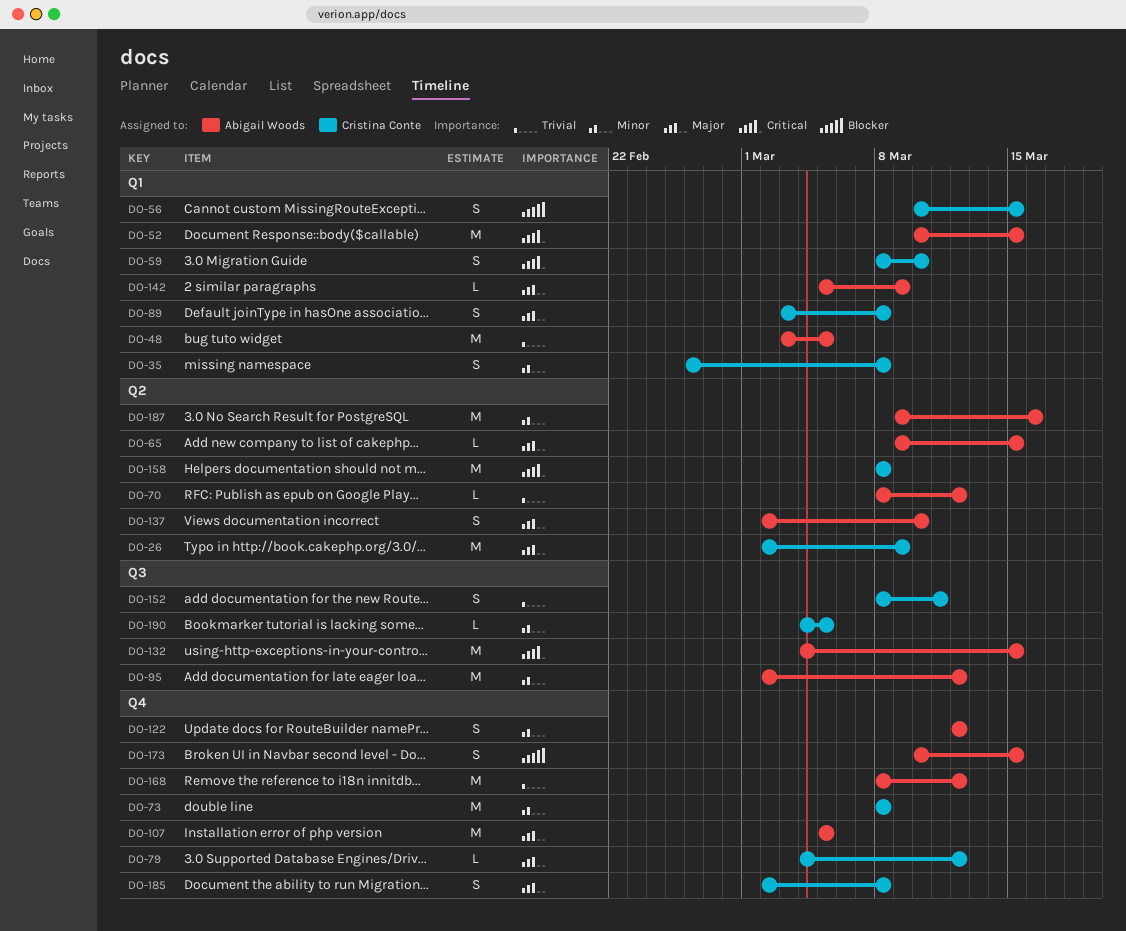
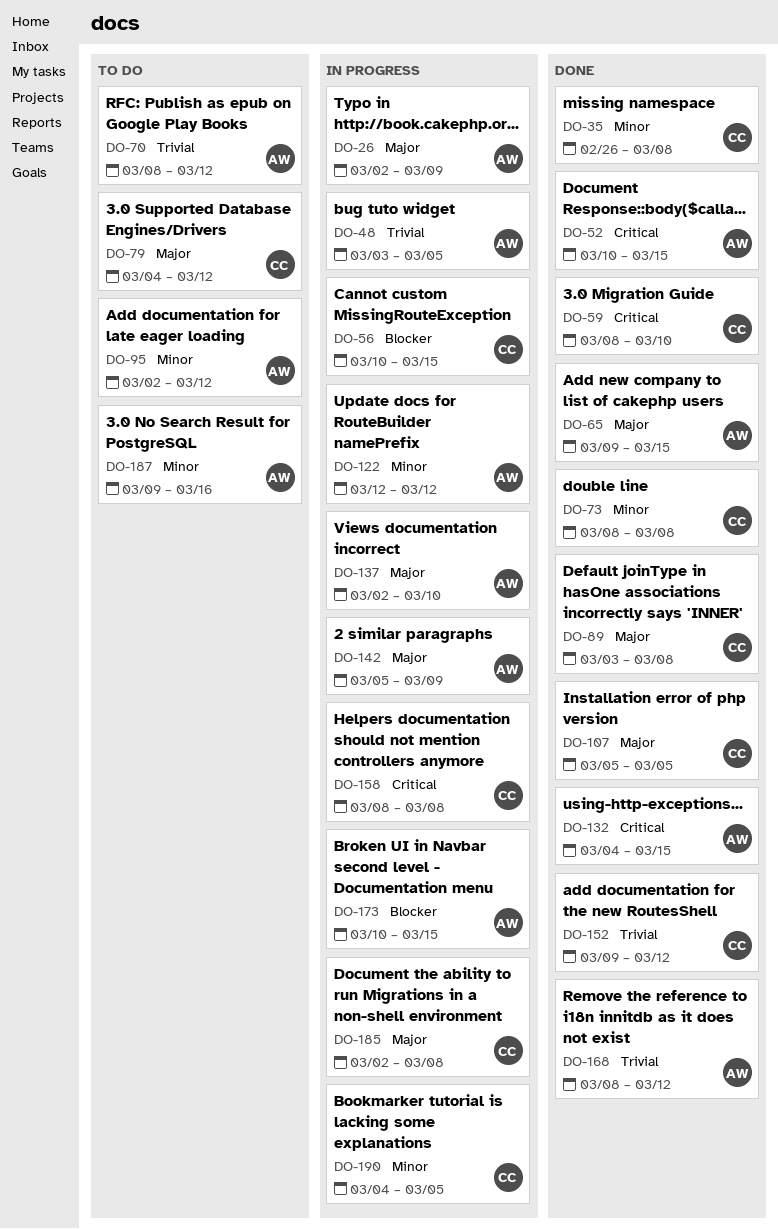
DO-26, owner: Cristina Conte -> Abigail Woods
DO-107, owner: Abigail Woods -> Cristina Conte
DO-152, start: Mar 8 -> Mar 9
DO-152, due: Mar 11 -> Mar 12

